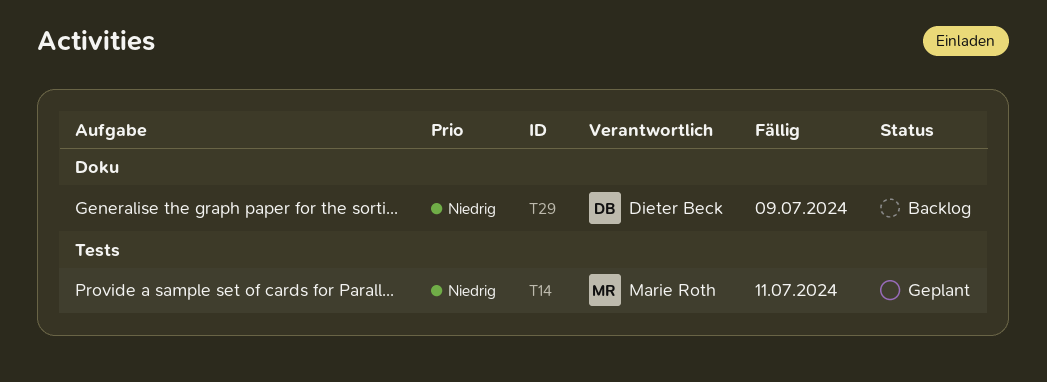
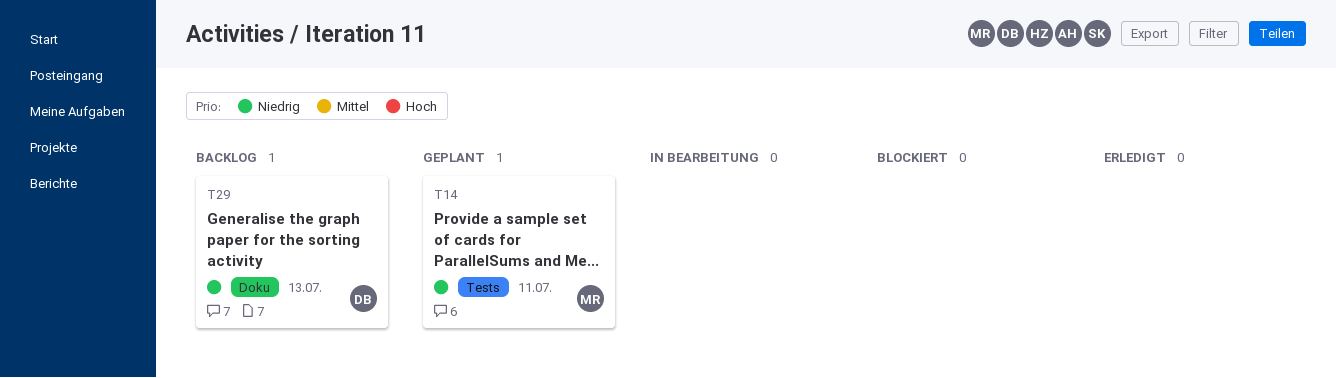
T29, due: Jul 9 -> Jul 13

